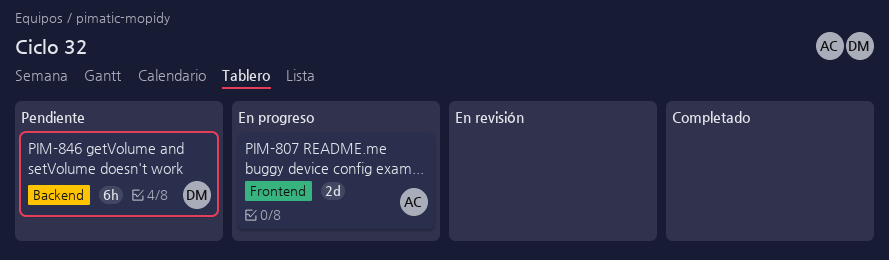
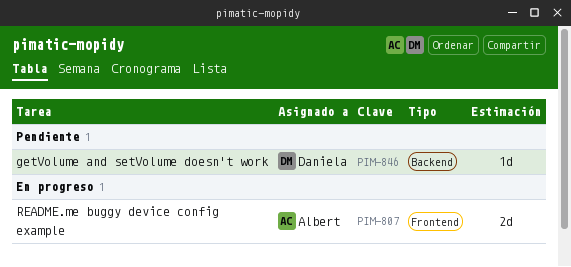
PIM-846, estimate: 6h -> 1d

